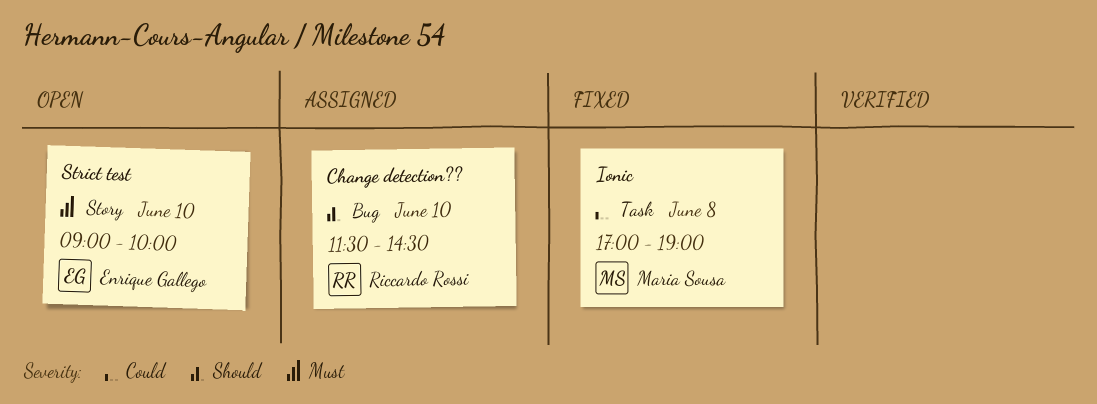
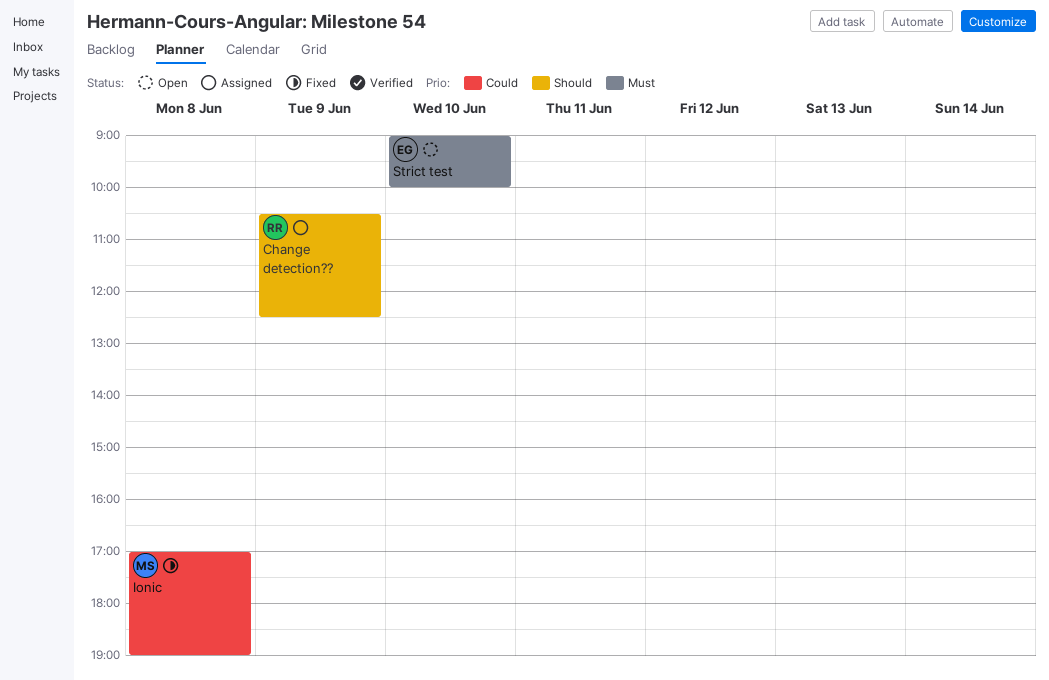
Change detection??, day: Jun 10 -> Jun 9
Change detection??, begins: 11:30 -> 10:30
Change detection??, ends: 14:30 -> 12:30

